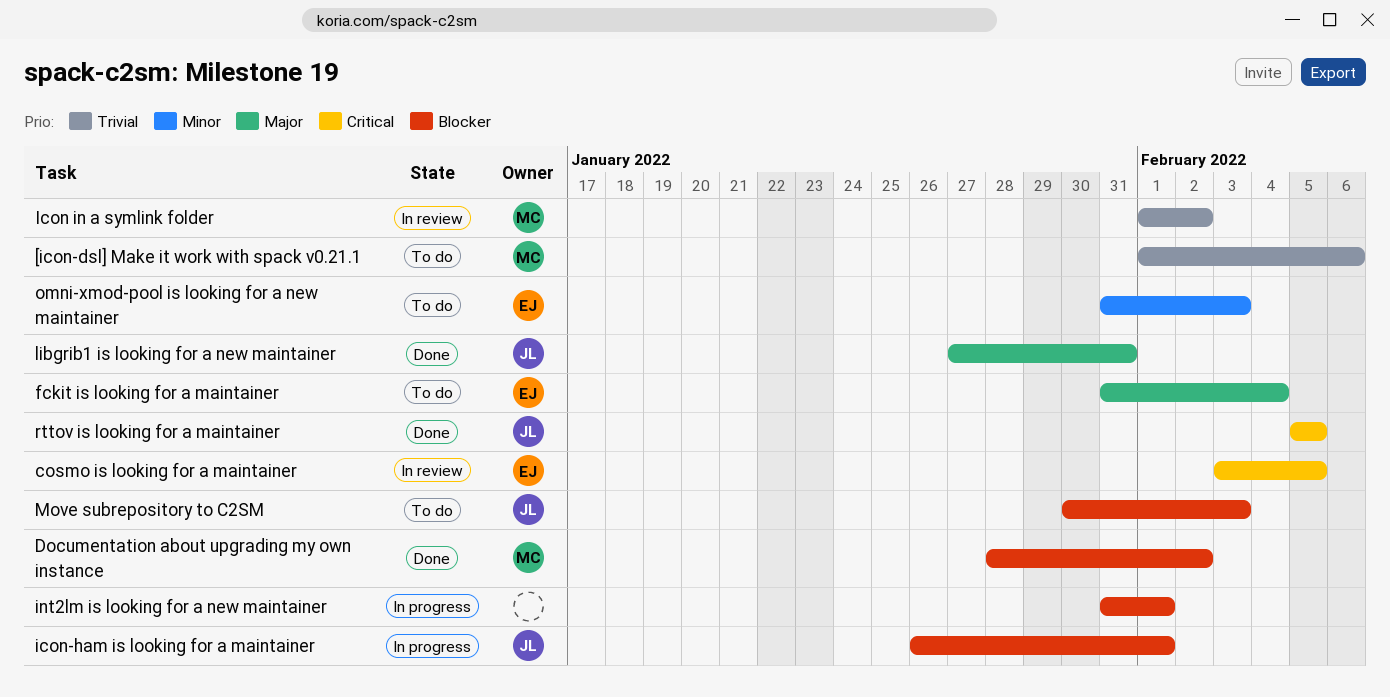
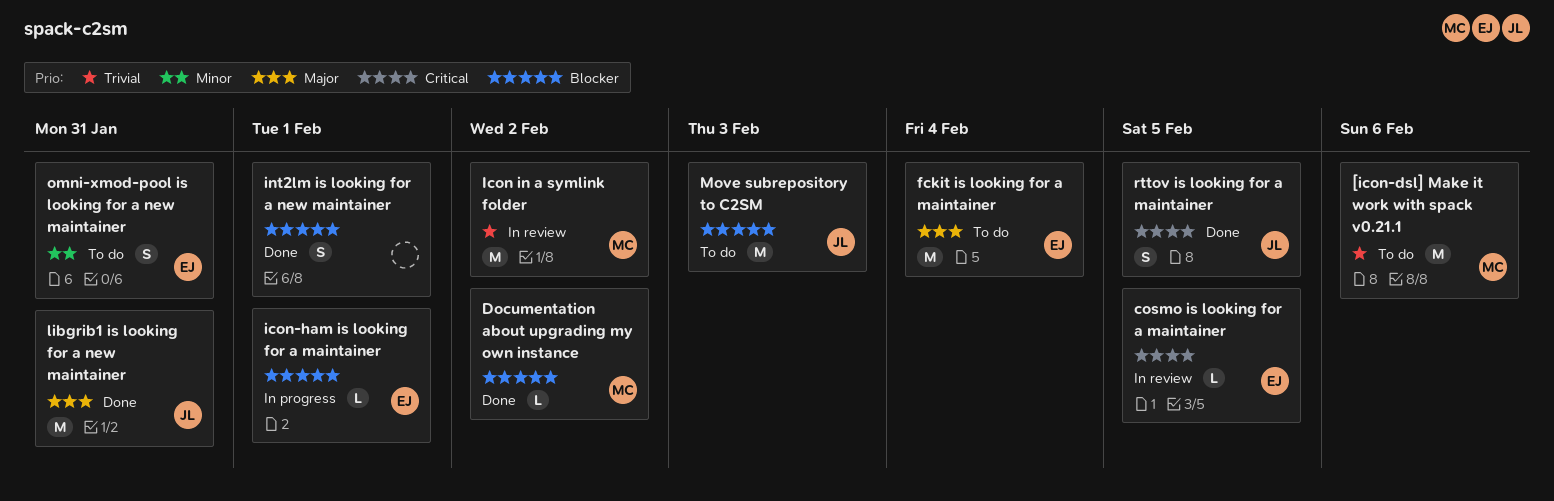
icon-ham is looking for a maintainer, owner: JL -> EJ
int2lm is looking for a new maintainer, status: In progress -> Done
omni-xmod-pool is looking for a new maintainer, due: Feb 3 -> Jan 31

